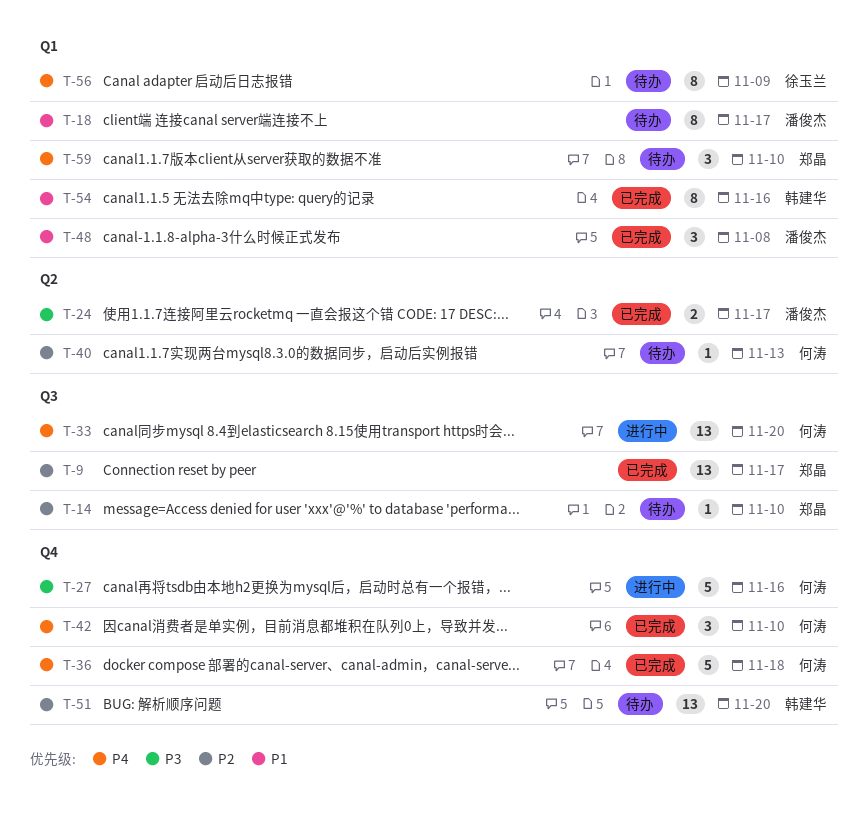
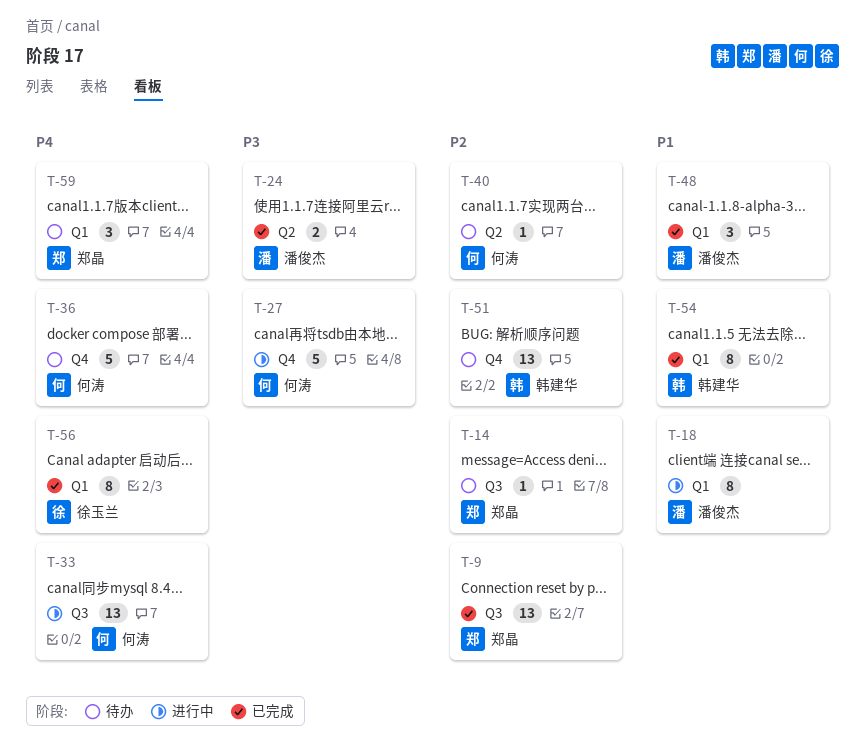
T-18, status: 待办 -> 进行中
T-36, status: 已完成 -> 待办
T-42: present -> none
T-56, status: 待办 -> 已完成

